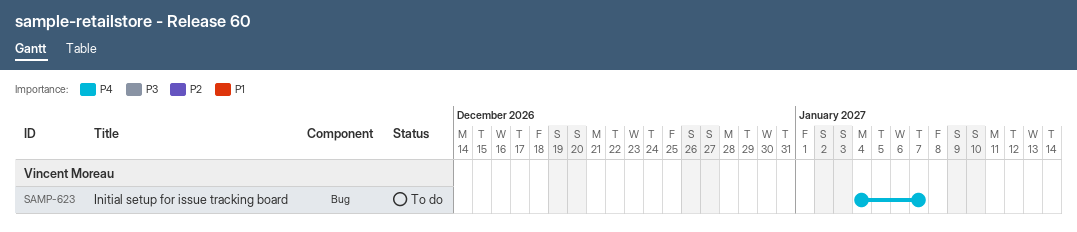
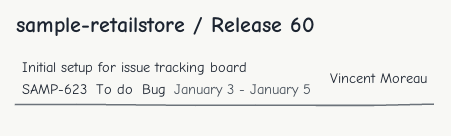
SAMP-623, start: Jan 4 -> Jan 3
SAMP-623, due: Jan 7 -> Jan 5

